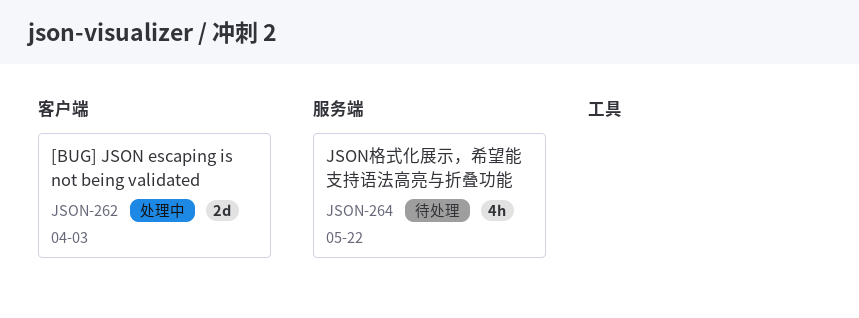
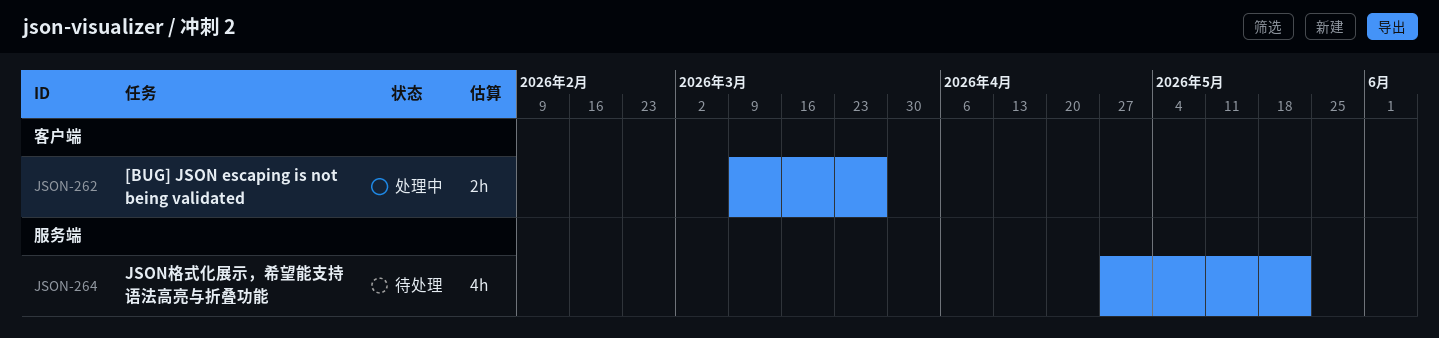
JSON-262, estimate: 2d -> 2h
JSON-262, due: Apr 3 -> Mar 27

